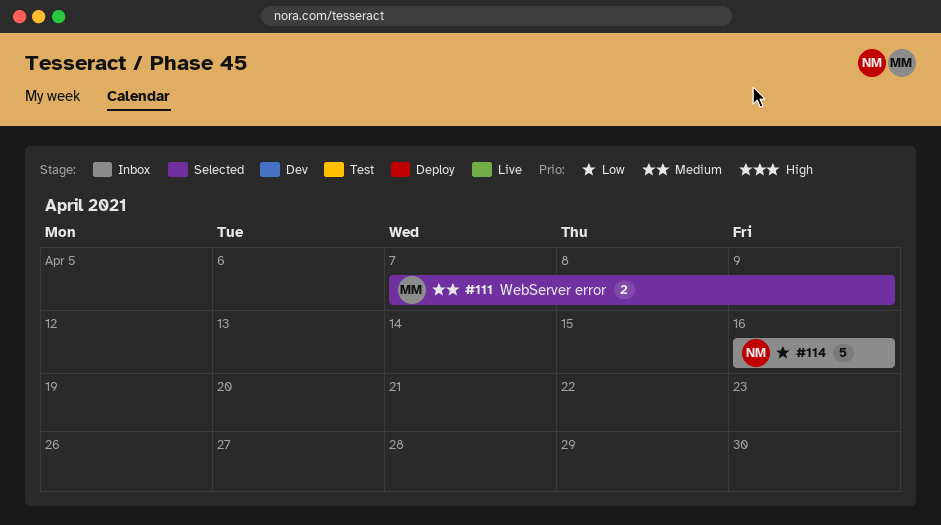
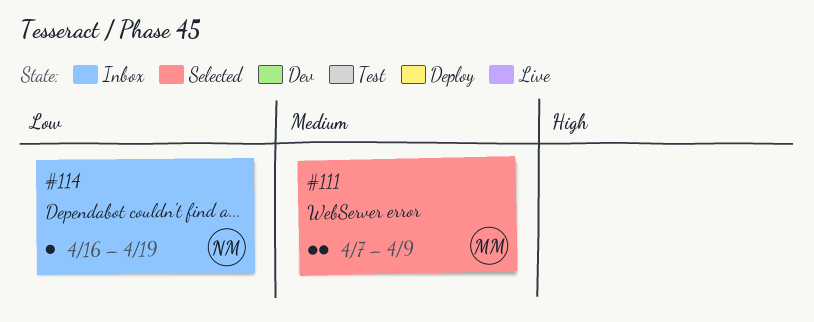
#114, estimate: 5 -> 1
#114, due: Apr 16 -> Apr 19

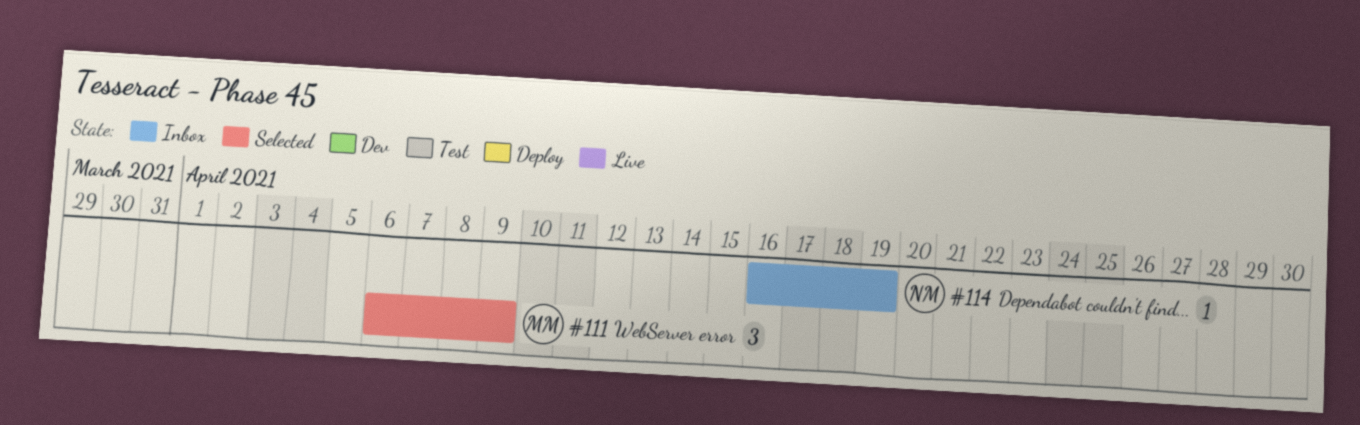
#111, estimate: 2 -> 3
#111, start: Apr 7 -> Apr 6

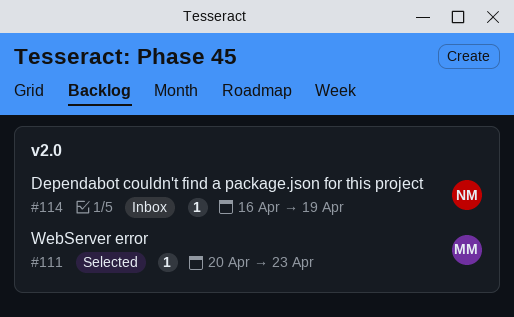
#111, estimate: 3 -> 1
#111, start: Apr 6 -> Apr 20
#111, due: Apr 9 -> Apr 23

